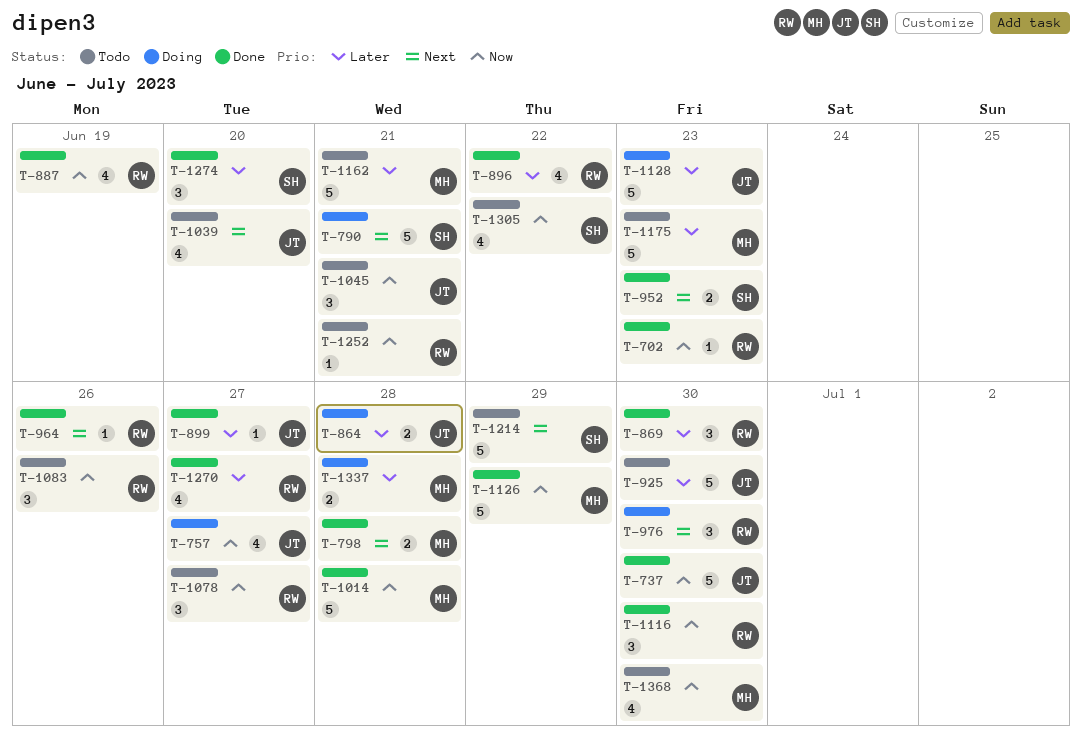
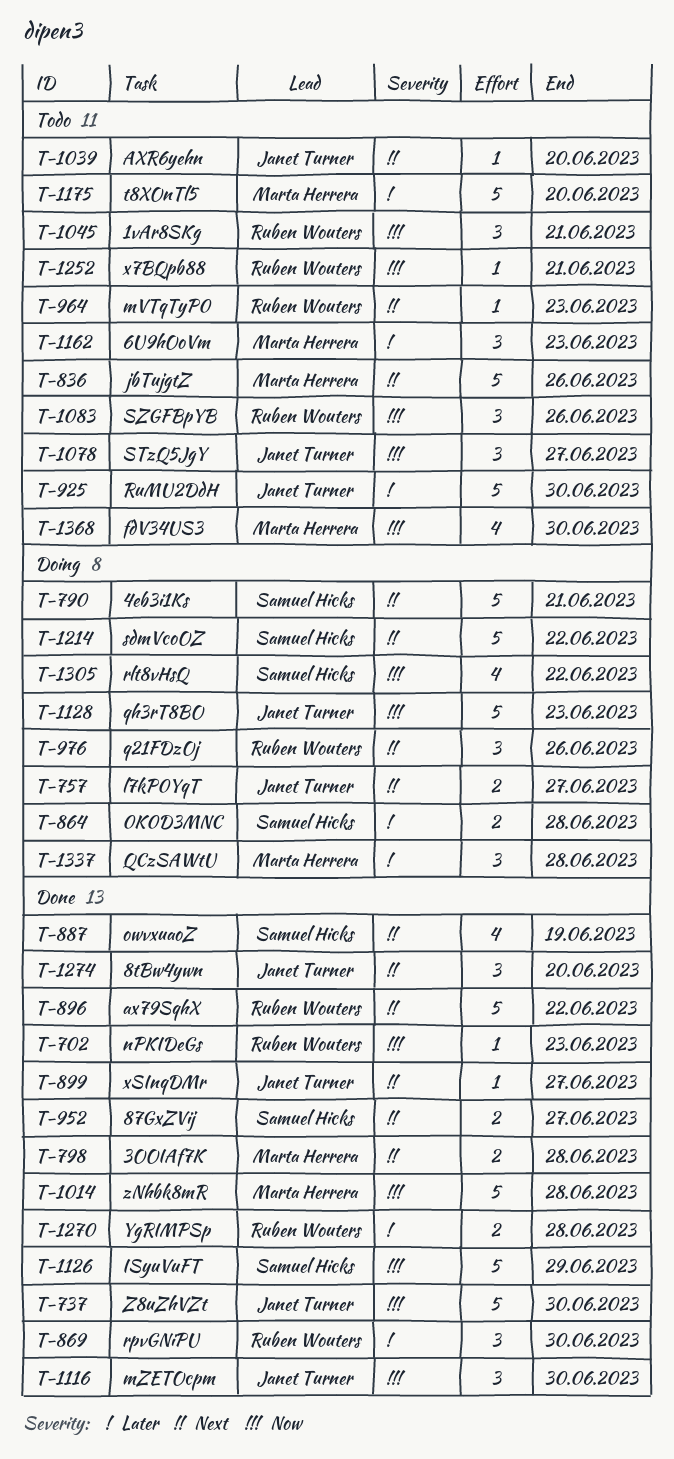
T-757, priority: Now -> Next
T-757, estimate: 4 -> 2
T-836: none -> present
T-864, owner: Janet Turner -> Samuel Hicks
T-887, owner: Ruben Wouters -> Samuel Hicks
T-887, priority: Now -> Next
T-896, priority: Later -> Next
T-896, estimate: 4 -> 5
T-899, priority: Later -> Next
T-952, due: Jun 23 -> Jun 27
T-964, status: Done -> Todo
T-964, due: Jun 26 -> Jun 23
T-976, due: Jun 30 -> Jun 26
T-1039, estimate: 4 -> 1
T-1045, owner: Janet Turner -> Ruben Wouters
T-1078, owner: Ruben Wouters -> Janet Turner
T-1116, owner: Ruben Wouters -> Janet Turner
T-1126, owner: Marta Herrera -> Samuel Hicks
T-1128, priority: Later -> Now
T-1162, estimate: 5 -> 3
T-1162, due: Jun 21 -> Jun 23
T-1175, due: Jun 23 -> Jun 20
T-1214, status: Todo -> Doing
T-1214, due: Jun 29 -> Jun 22
T-1270, estimate: 4 -> 2
T-1270, due: Jun 27 -> Jun 28
T-1274, owner: Samuel Hicks -> Janet Turner
T-1274, priority: Later -> Next
T-1305, status: Todo -> Doing
T-1337, estimate: 2 -> 3

